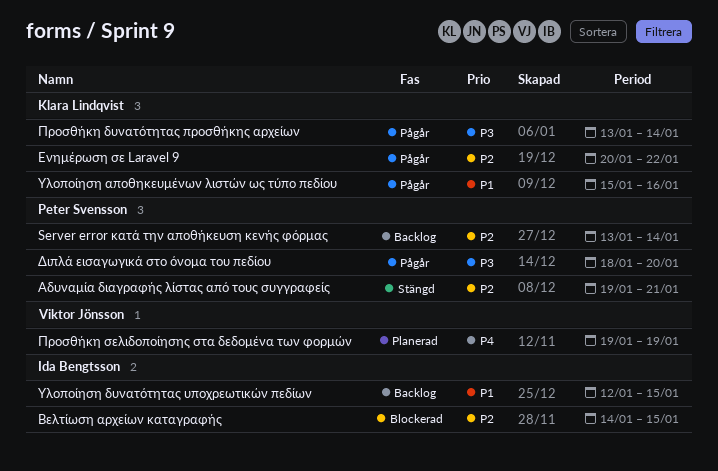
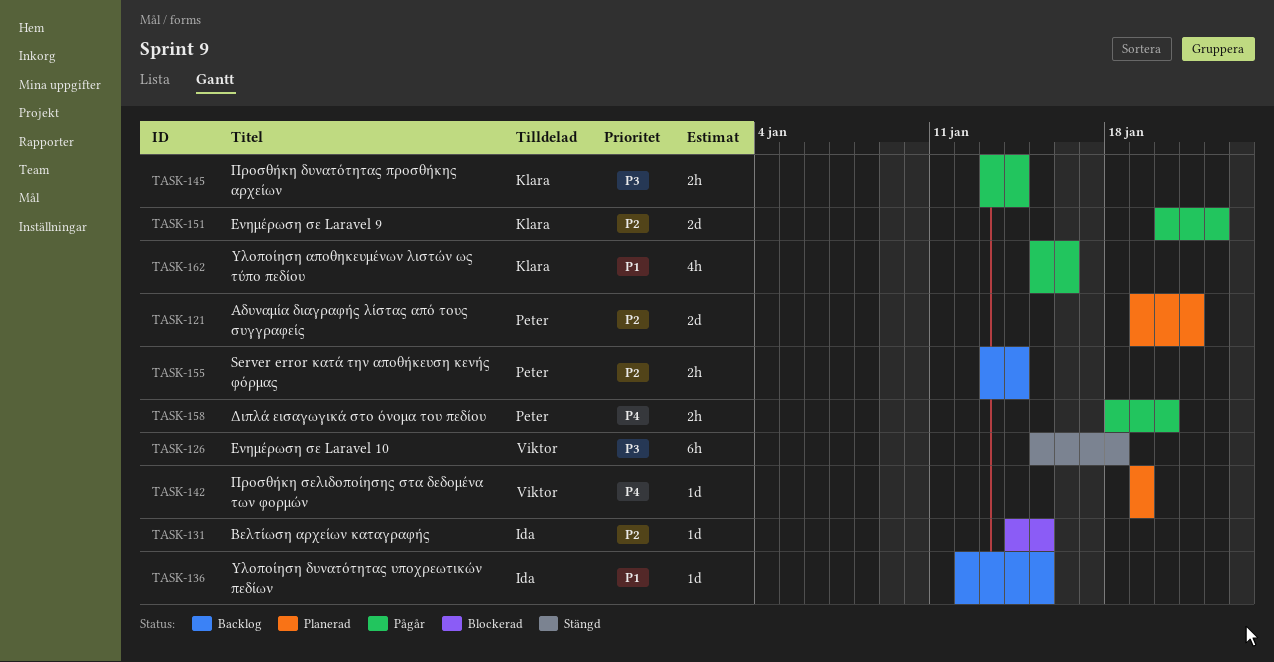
Αδυναμία διαγραφής λίστας από τους συγγραφείς, status: Stängd -> Planerad
Διπλά εισαγωγικά στο όνομα του πεδίου, priority: P3 -> P4
Ενημέρωση σε Laravel 10: none -> present

